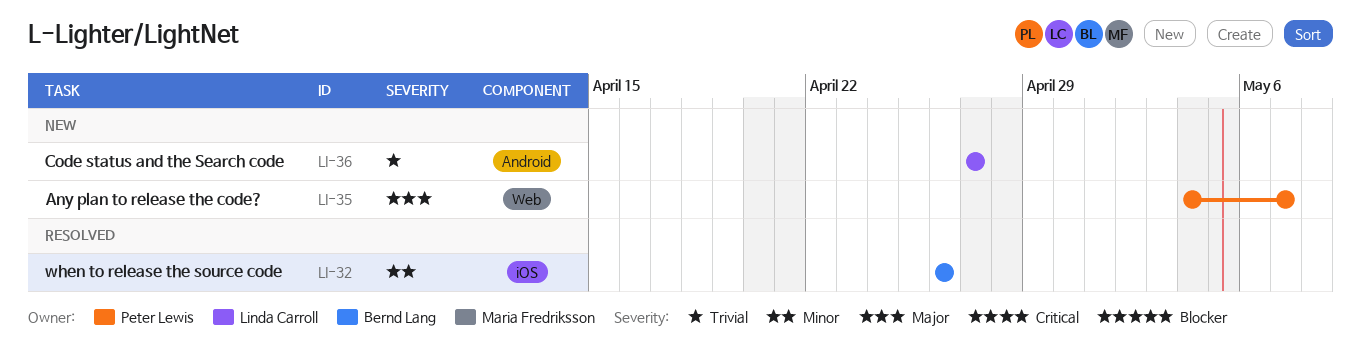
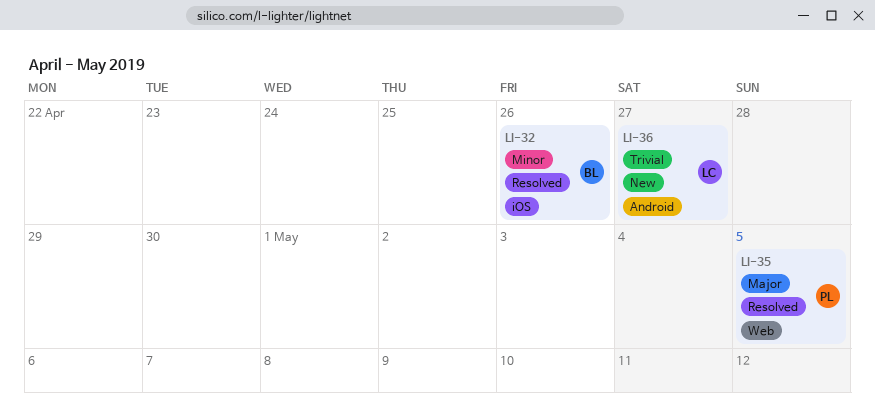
LI-35, status: New -> Resolved
LI-35, due: May 7 -> May 5

